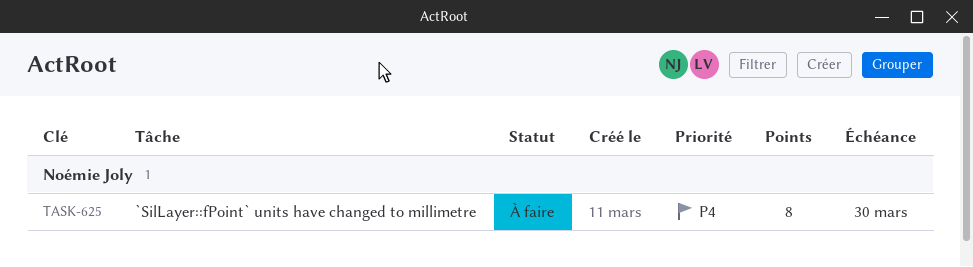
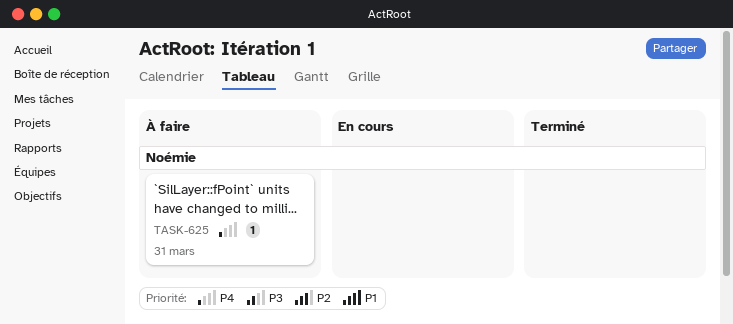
TASK-625, estimate: 8 -> 1
TASK-625, due: Mar 30 -> Mar 31

